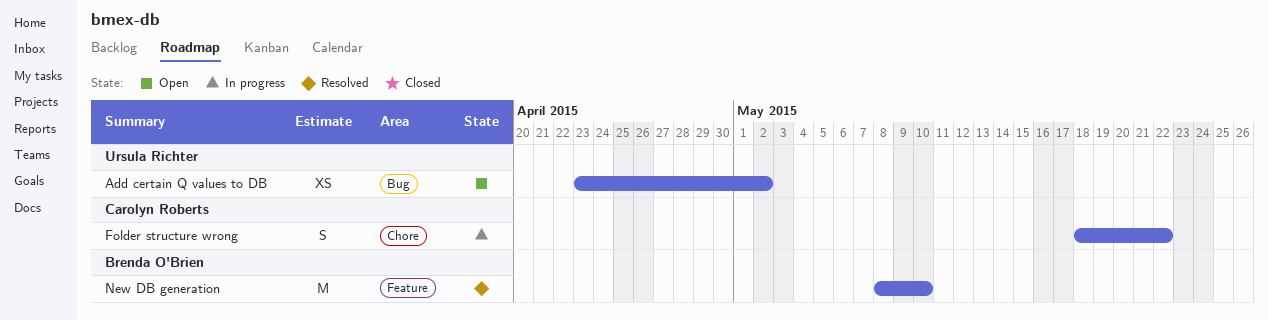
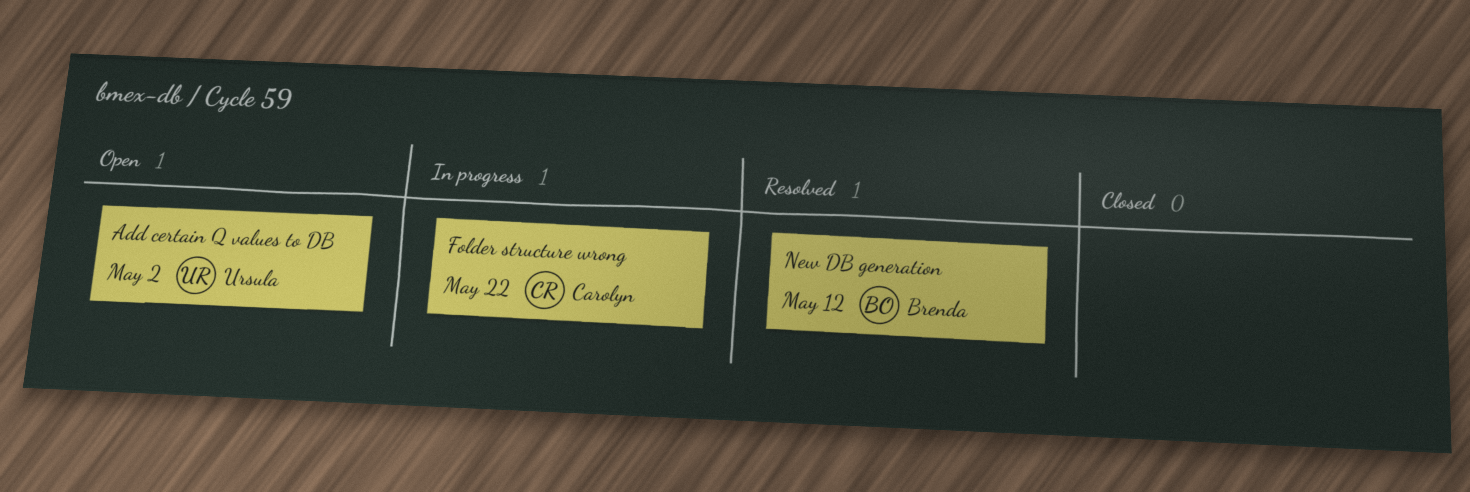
New DB generation, due: May 10 -> May 12

